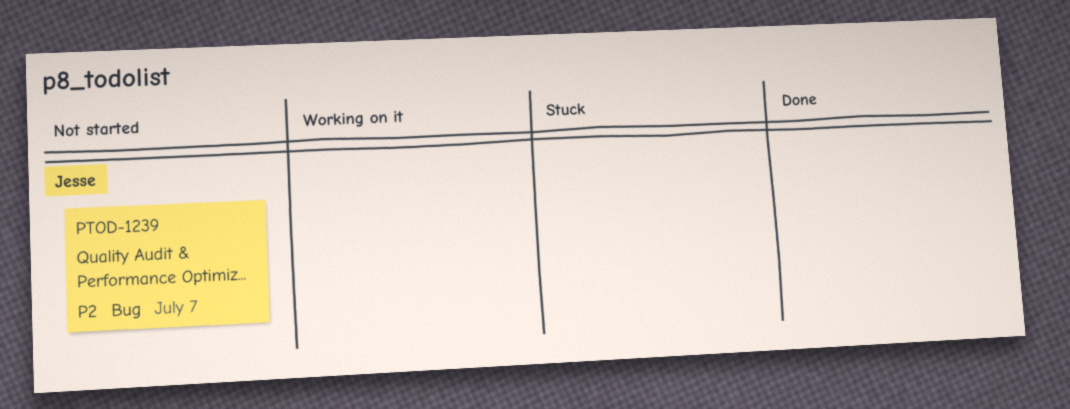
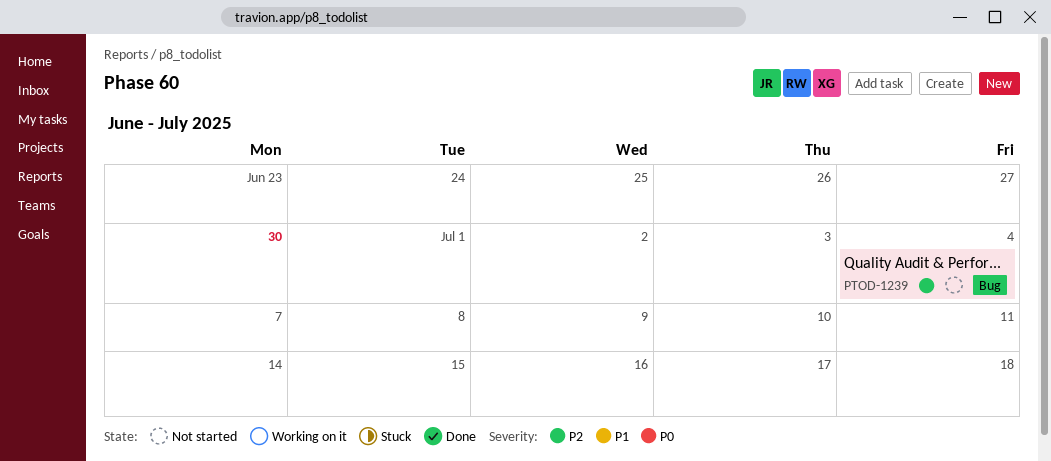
PTOD-1239, due: Jul 7 -> Jul 4

